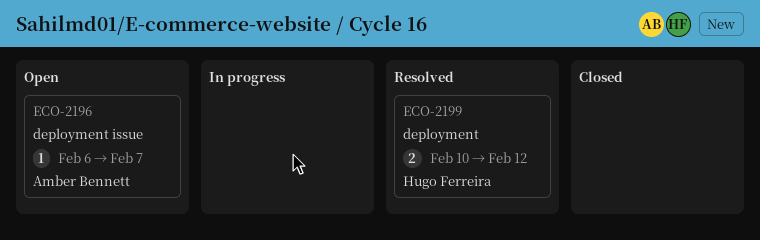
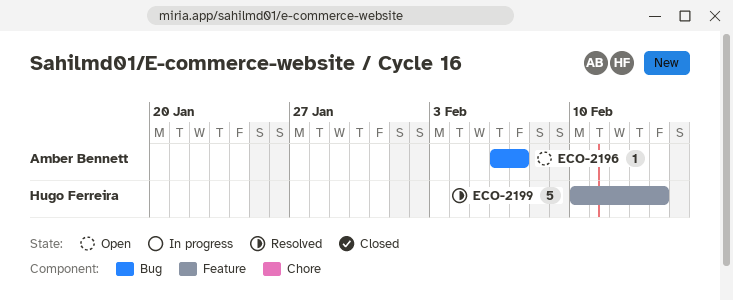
ECO-2199, estimate: 2 -> 5
ECO-2199, due: Feb 12 -> Feb 14

